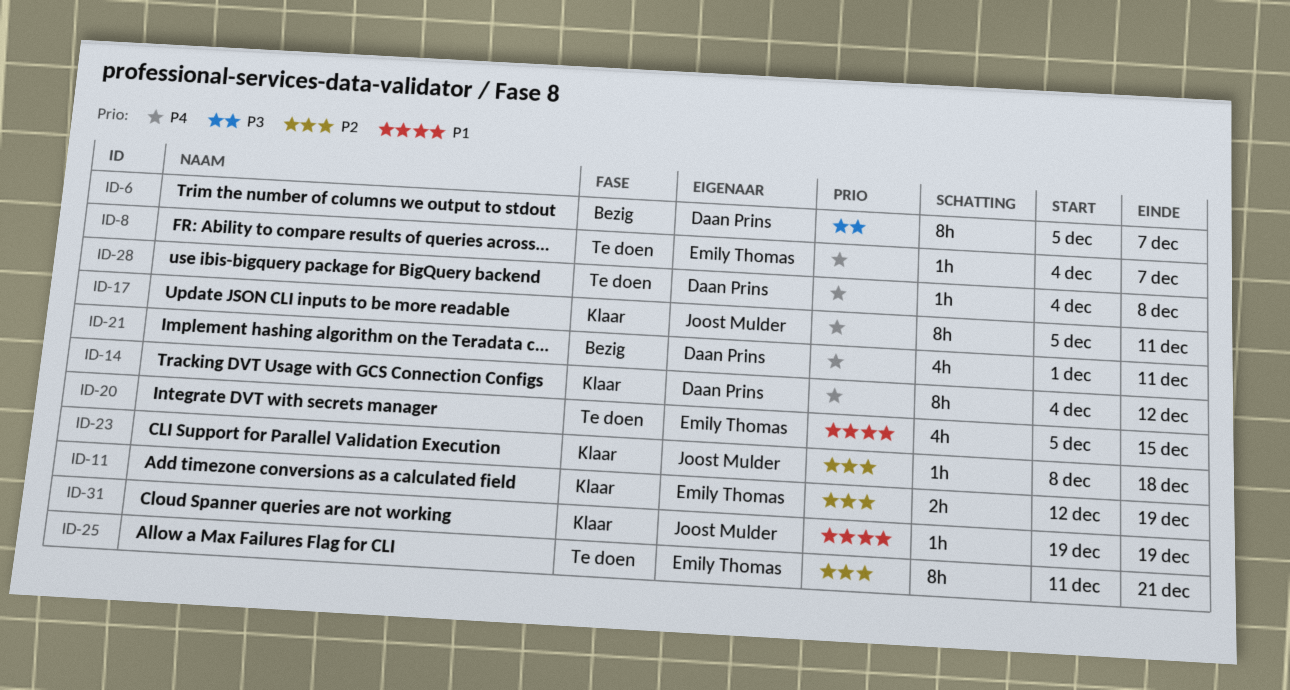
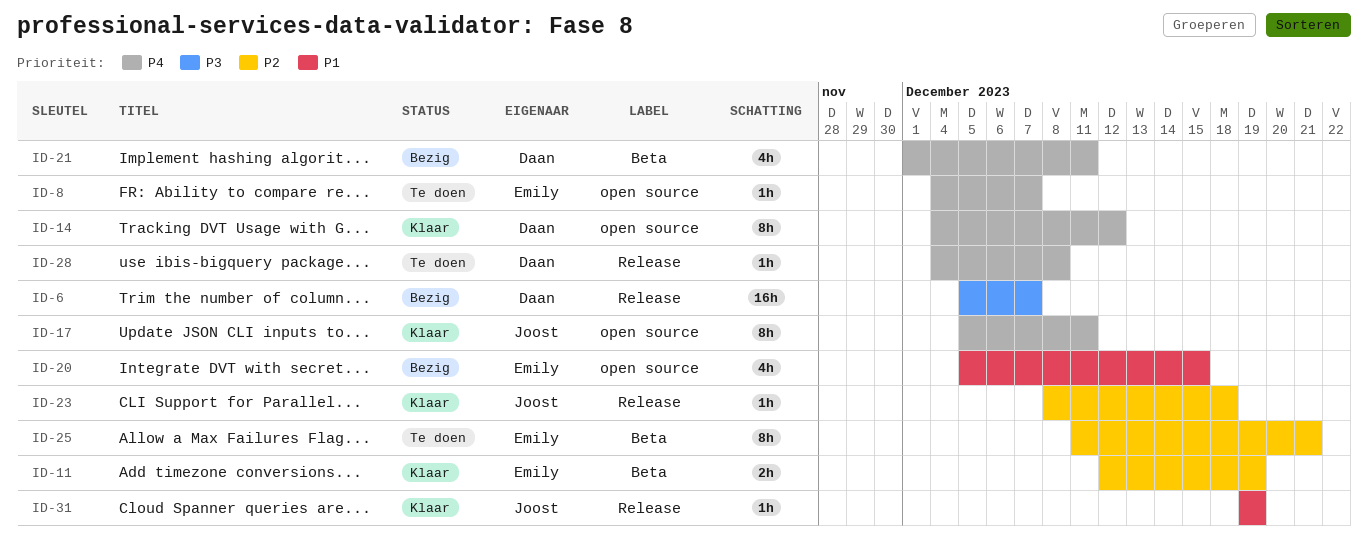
ID-6, estimate: 8h -> 16h
ID-20, status: Te doen -> Bezig

